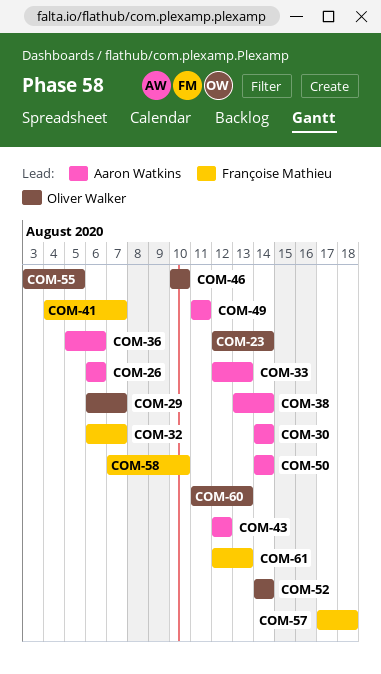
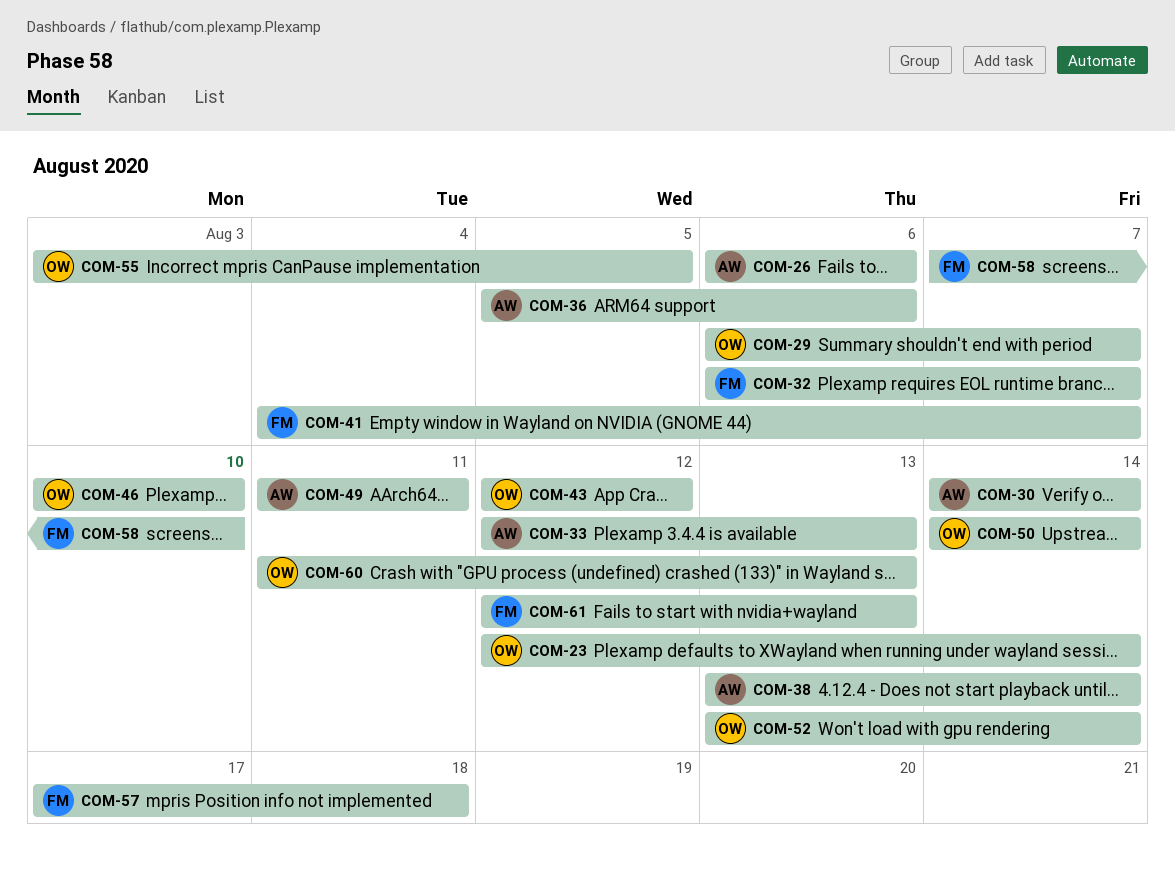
COM-43, owner: Aaron Watkins -> Oliver Walker
COM-50, owner: Aaron Watkins -> Oliver Walker
COM-52, start: Aug 14 -> Aug 13

